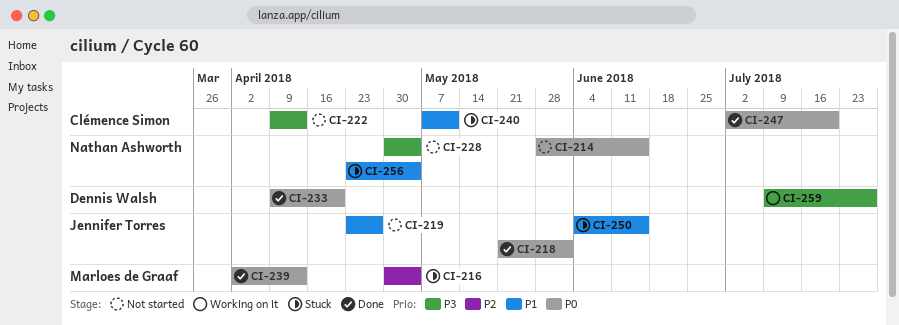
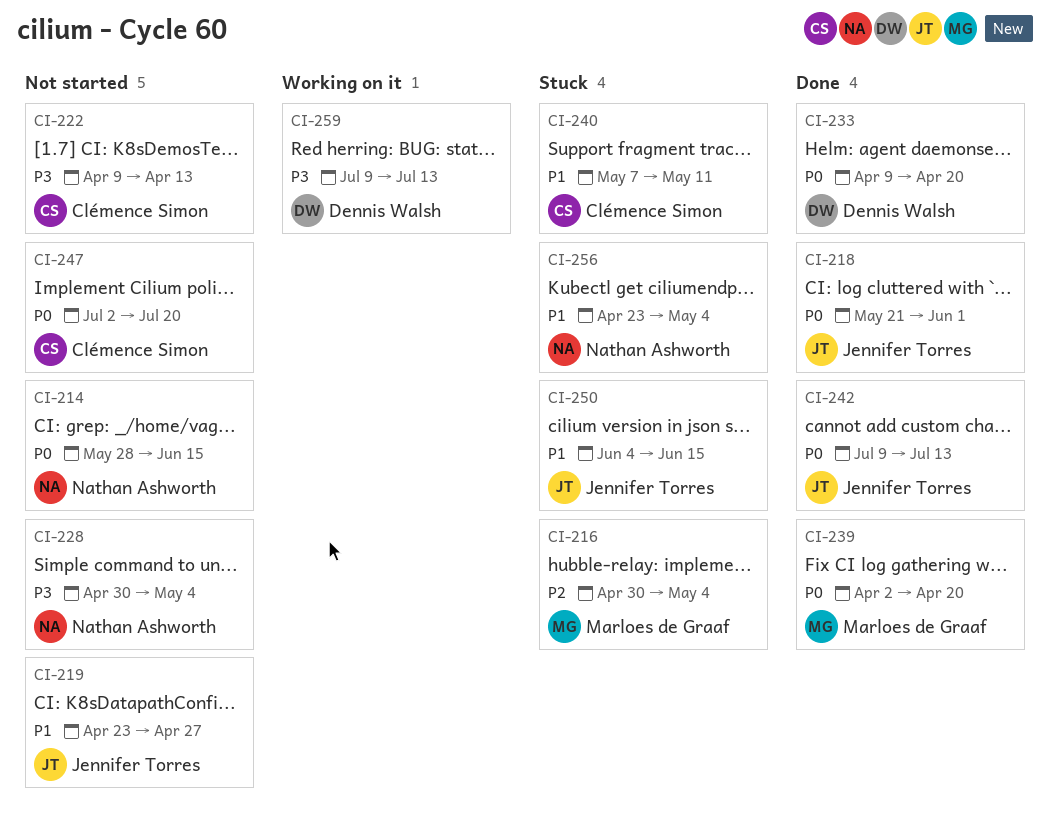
CI-239, due: Apr 13 -> Apr 20
CI-242: none -> present
CI-247, status: Done -> Not started
CI-259, due: Jul 27 -> Jul 13

